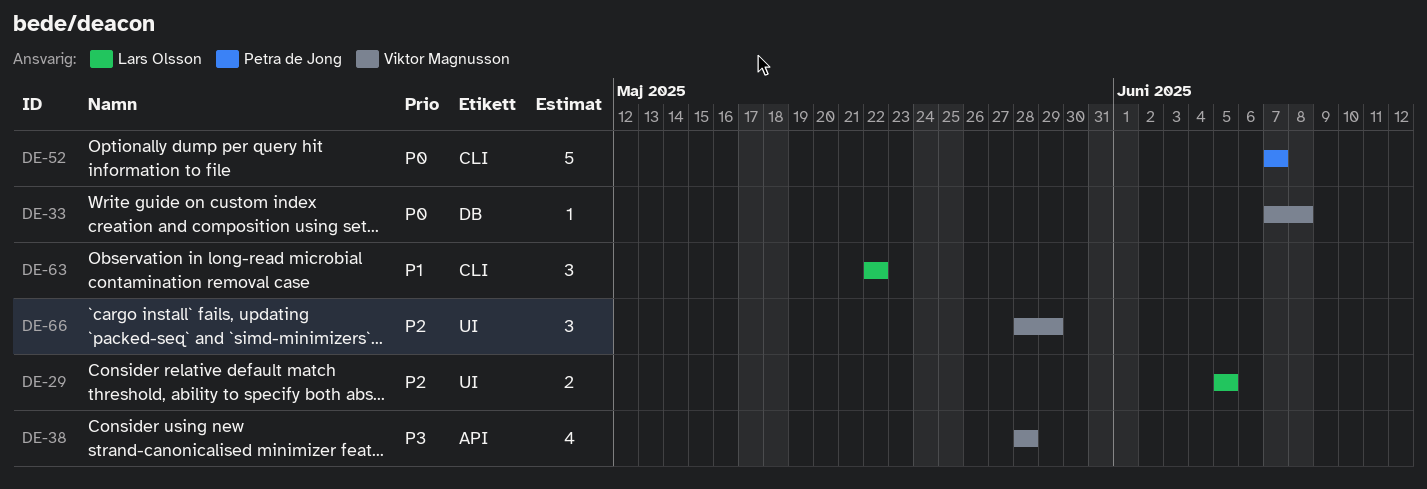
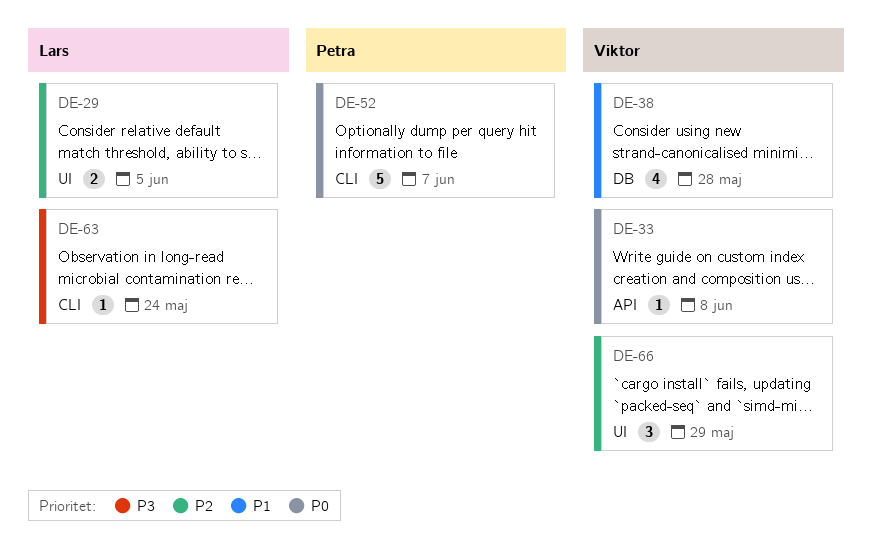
DE-33, label: DB -> API
DE-38, priority: P3 -> P1
DE-38, label: API -> DB
DE-63, priority: P1 -> P3
DE-63, estimate: 3 -> 1
DE-63, due: May 22 -> May 24

